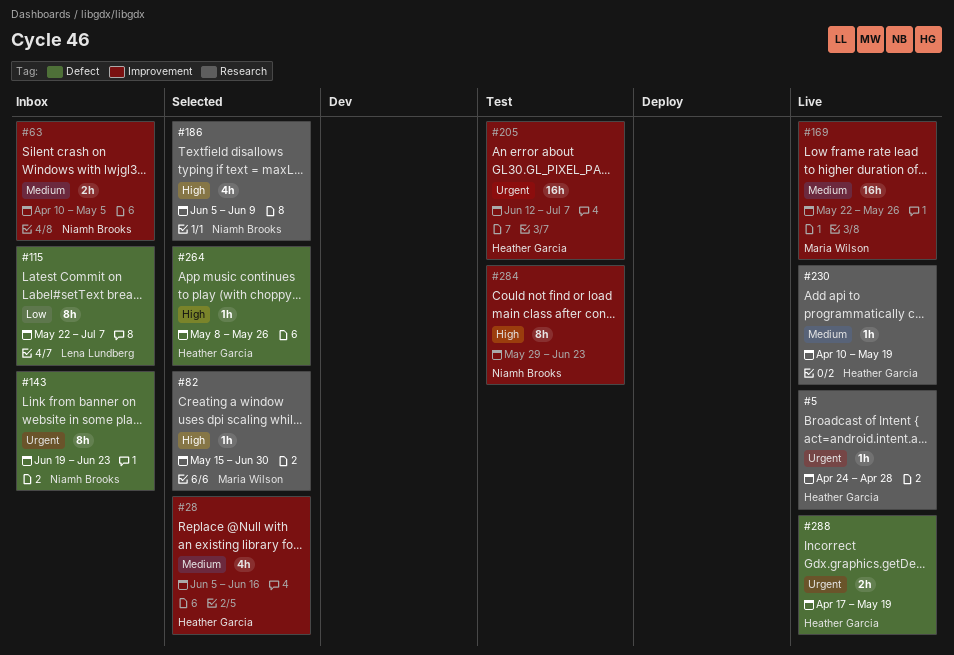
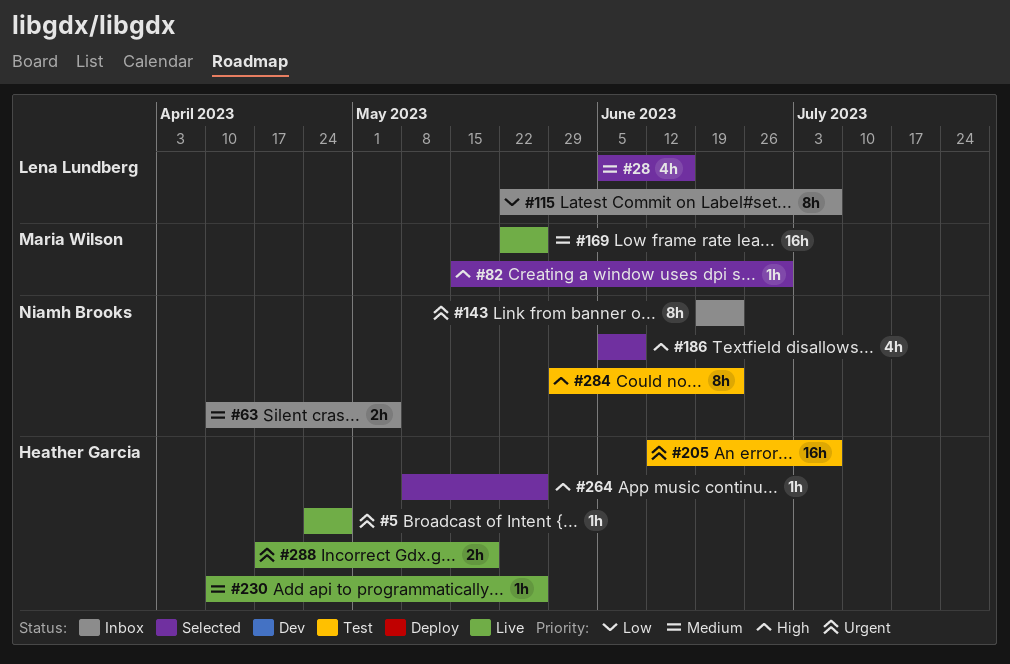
#28, owner: Heather Garcia -> Lena Lundberg
#230, due: May 19 -> May 26

